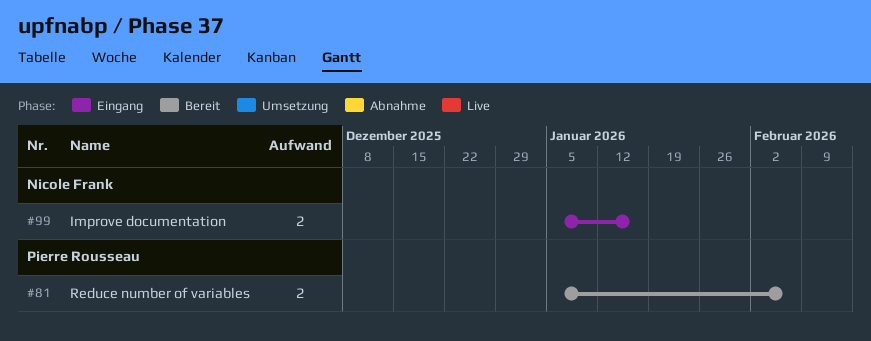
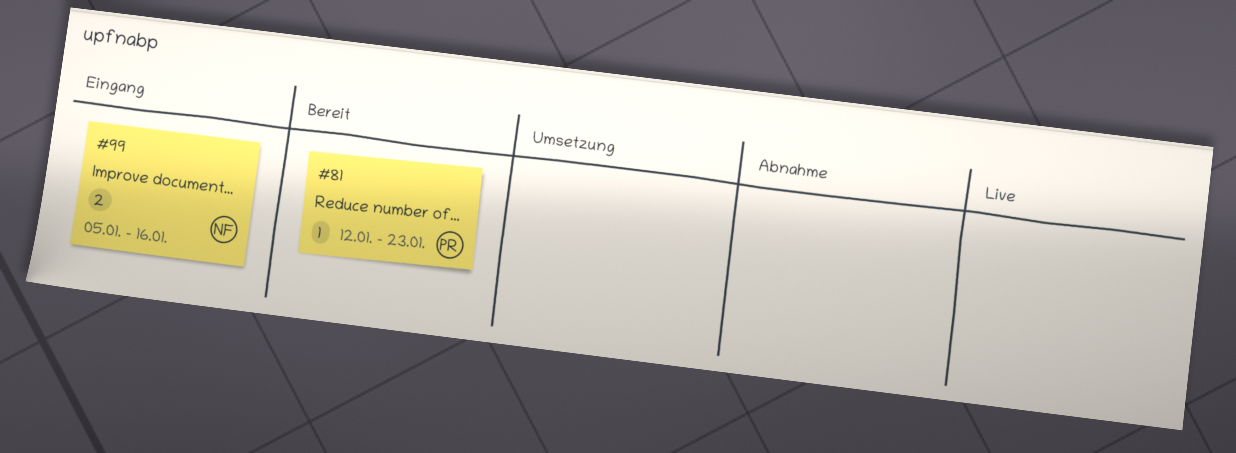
#81, estimate: 2 -> 1
#81, start: Jan 5 -> Jan 12
#81, due: Feb 6 -> Jan 23

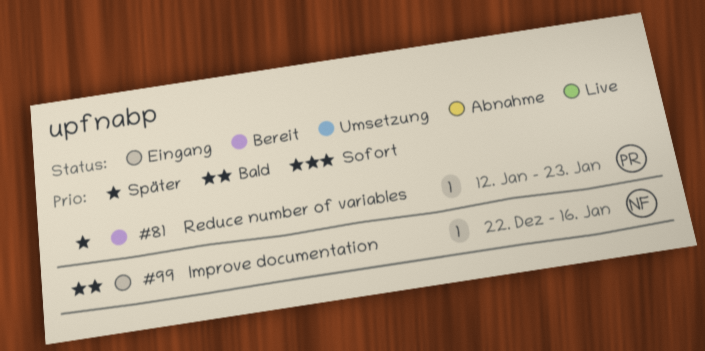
#99, estimate: 2 -> 1
#99, start: Jan 5 -> Dec 22

